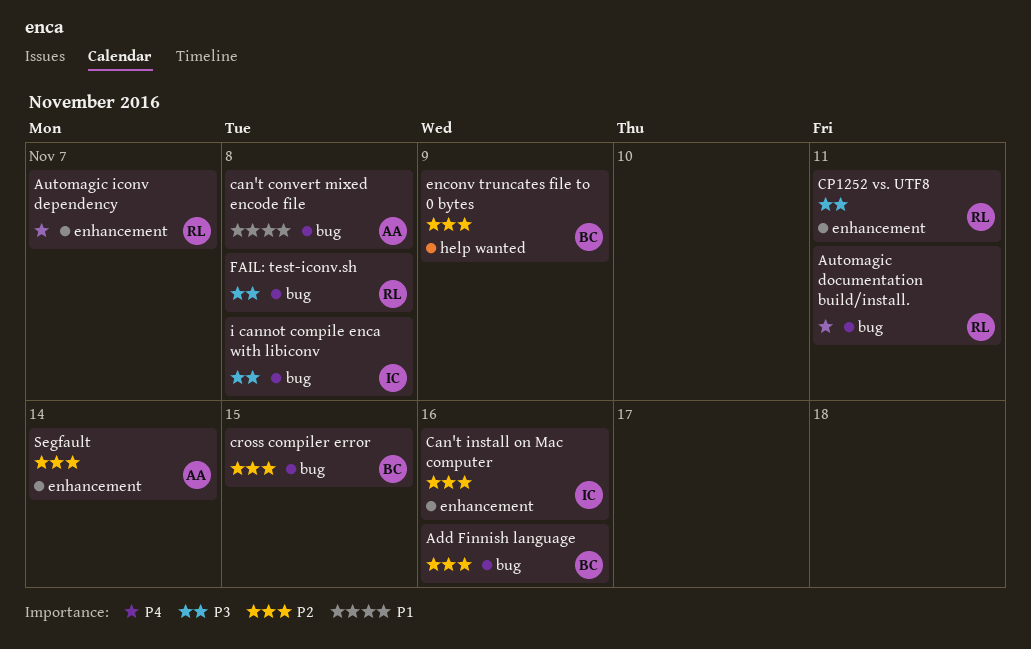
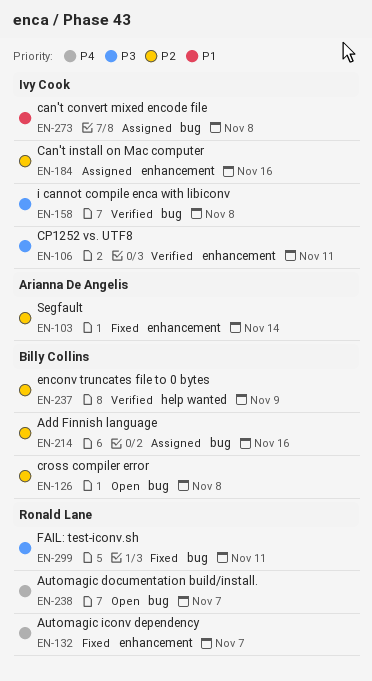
Automagic documentation build/install., due: Nov 11 -> Nov 7
can't convert mixed encode file, owner: Arianna De Angelis -> Ivy Cook
CP1252 vs. UTF8, owner: Ronald Lane -> Ivy Cook
cross compiler error, due: Nov 15 -> Nov 8
FAIL: test-iconv.sh, due: Nov 8 -> Nov 11

